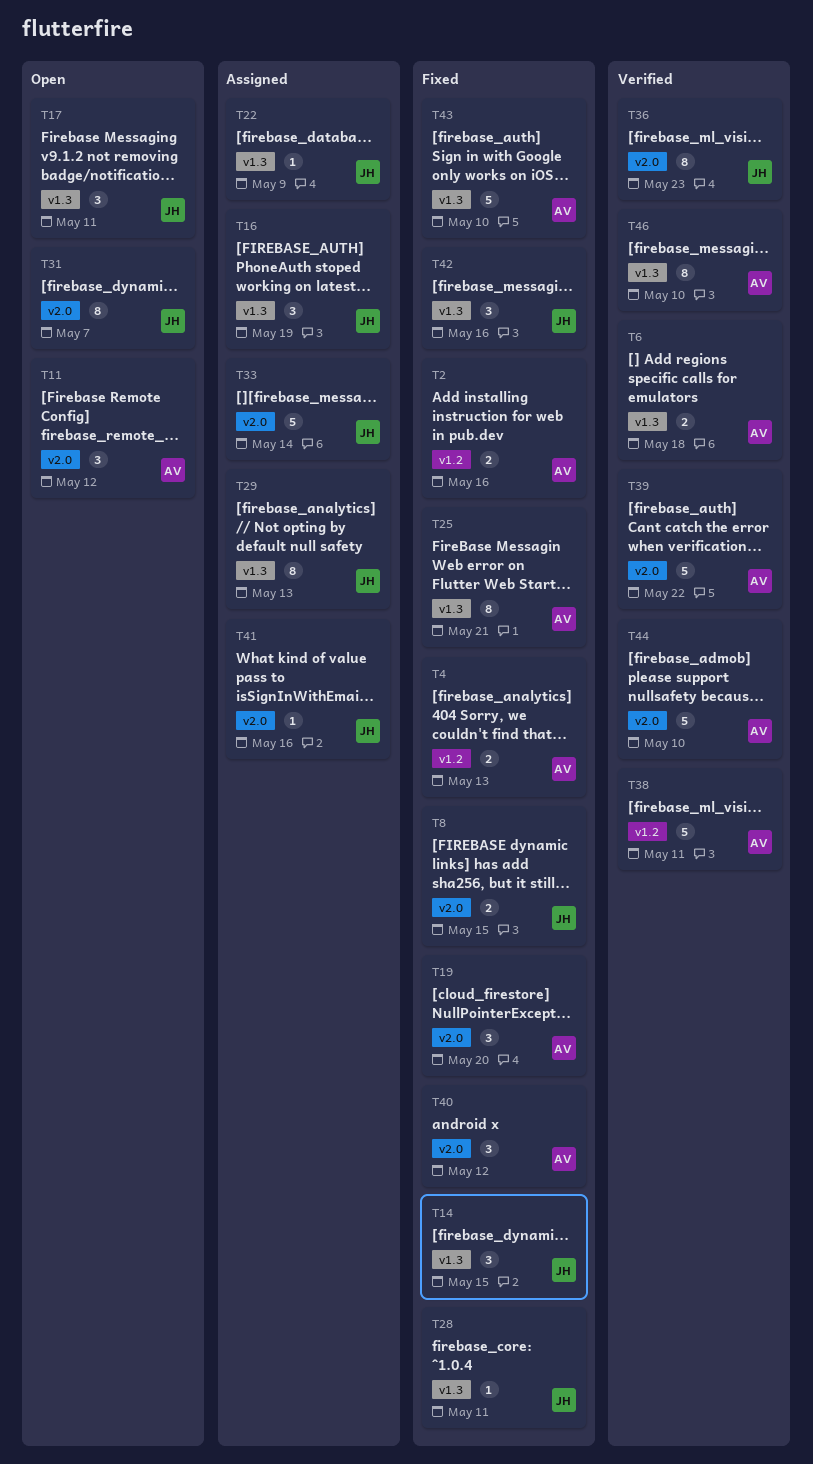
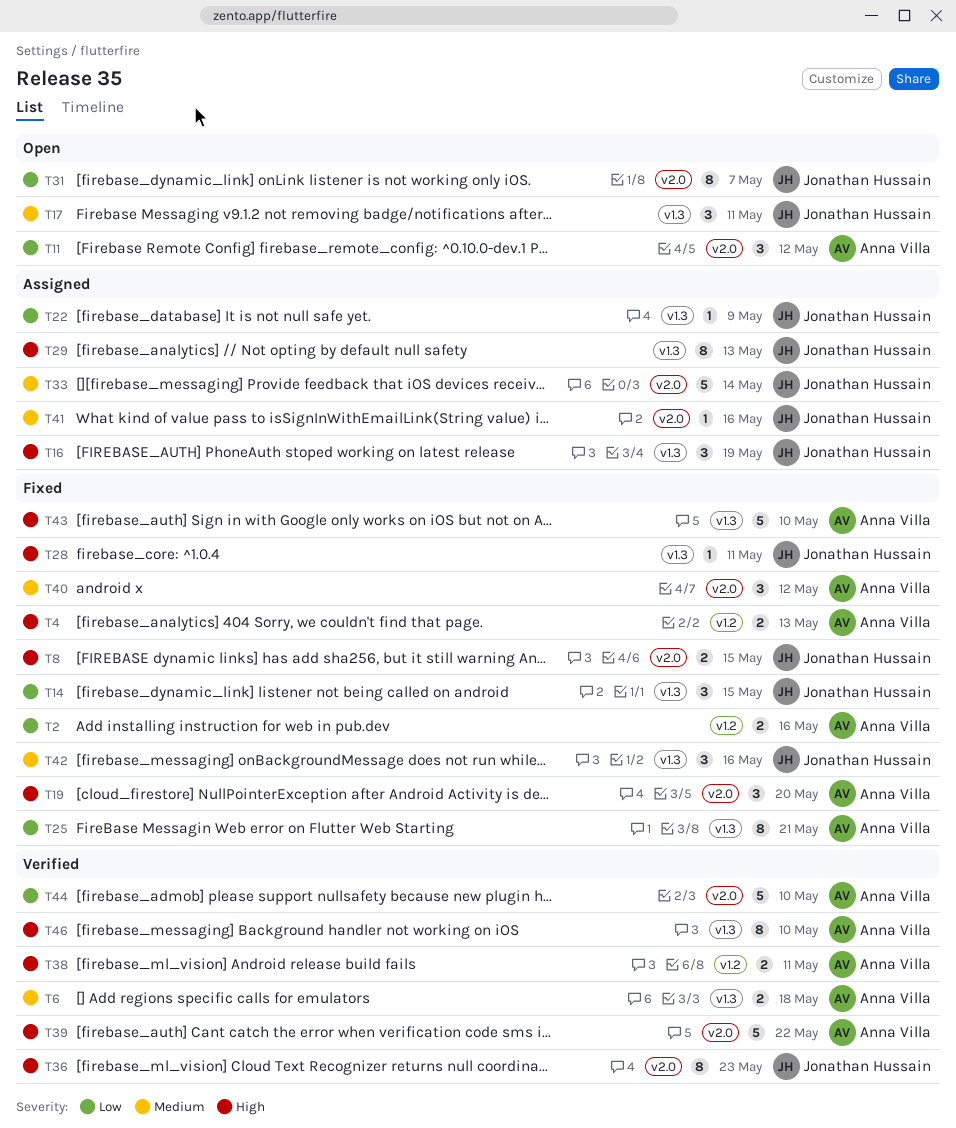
T38, estimate: 5 -> 2

